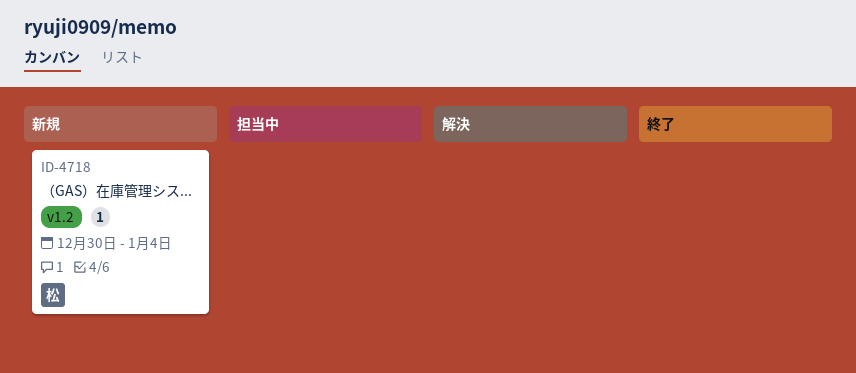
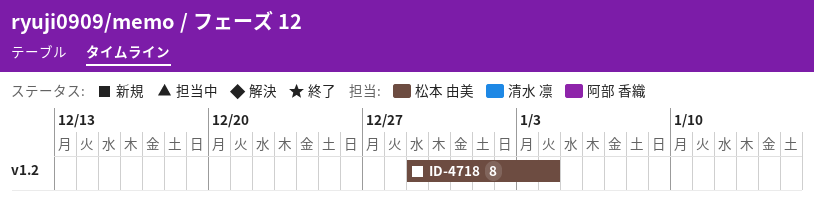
ID-4718, estimate: 1 -> 8
ID-4718, start: Dec 30 -> Dec 29

